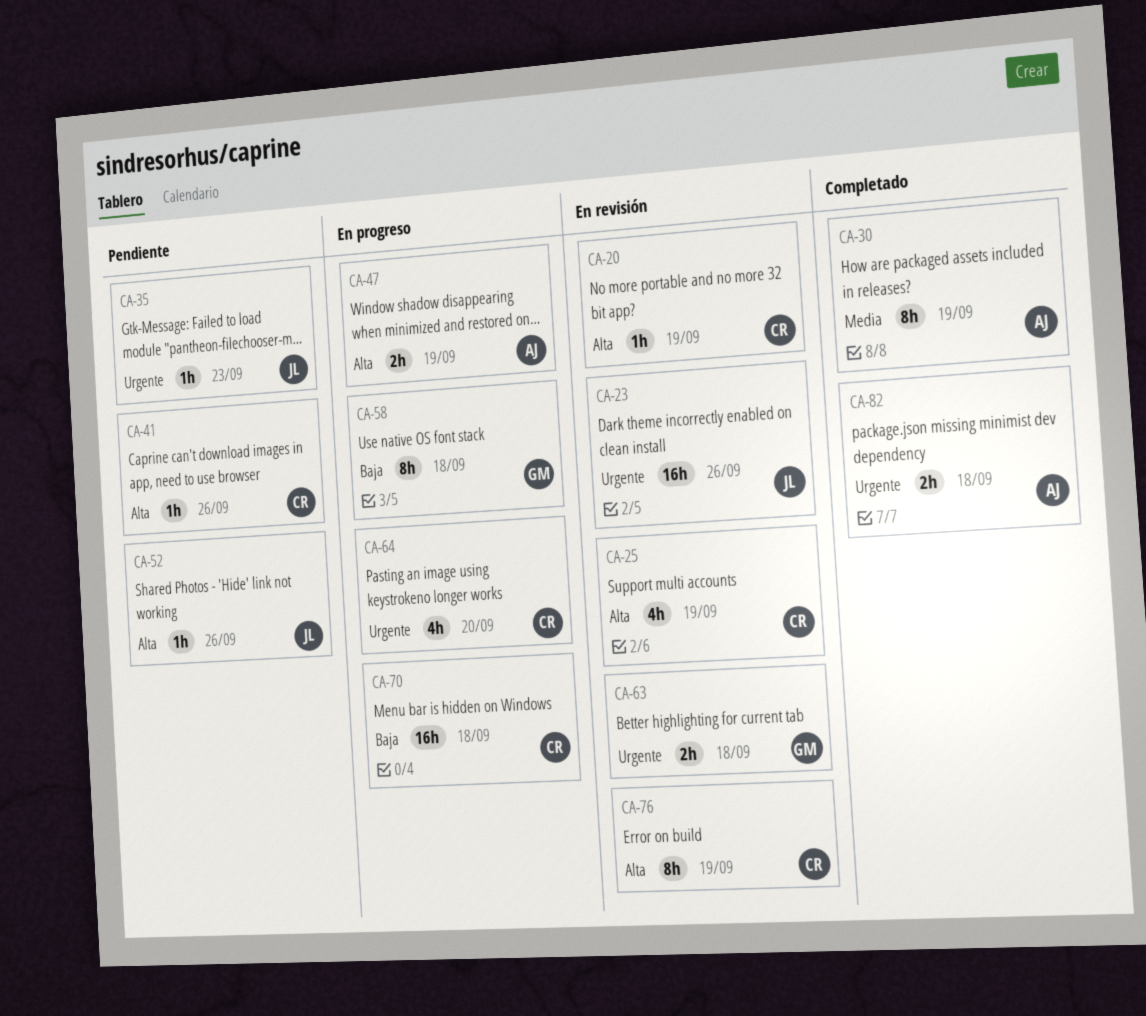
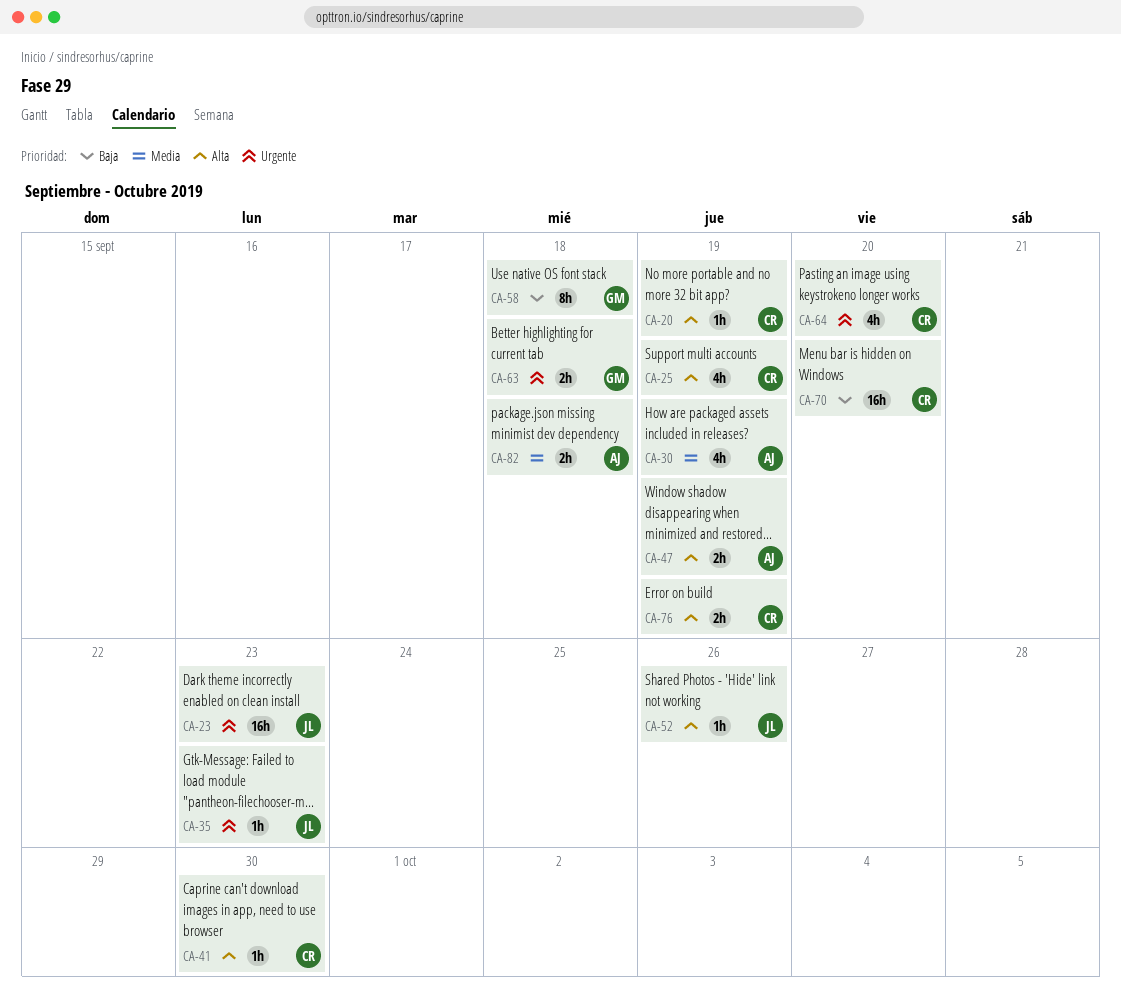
CA-23, due: Sep 26 -> Sep 23
CA-30, estimate: 8h -> 4h
CA-41, due: Sep 26 -> Sep 30
CA-70, due: Sep 18 -> Sep 20
CA-76, estimate: 8h -> 2h
CA-82, priority: Urgente -> Media

